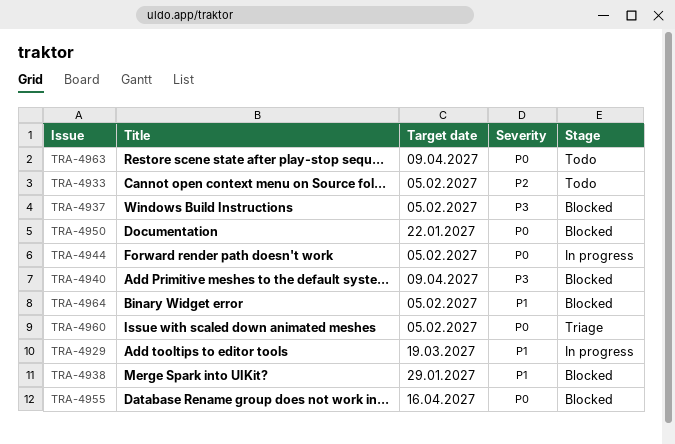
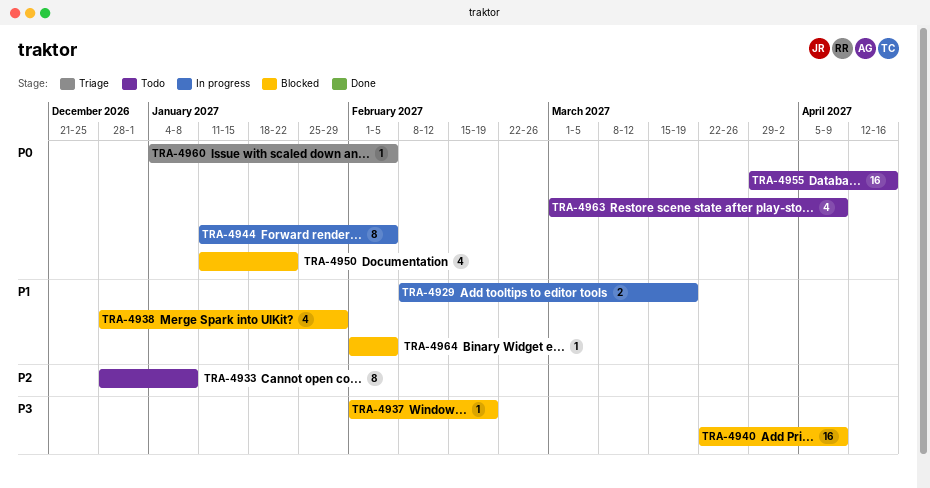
TRA-4933, due: Feb 5 -> Jan 8
TRA-4937, due: Feb 5 -> Feb 19
TRA-4955, status: Blocked -> Todo

